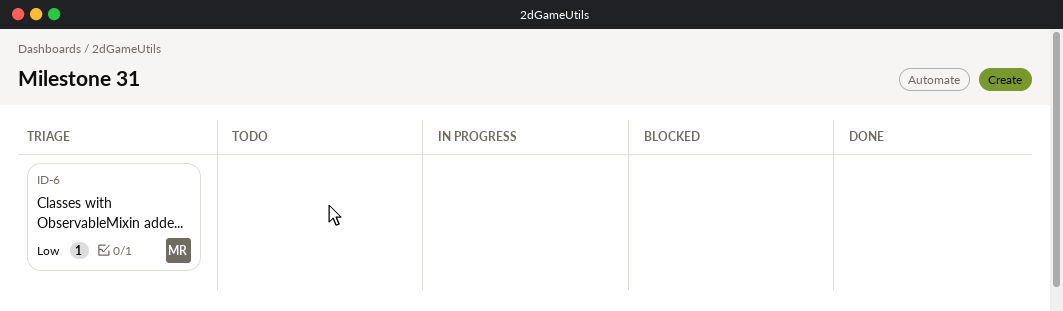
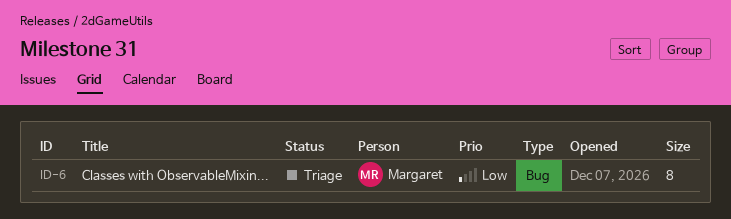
ID-6, estimate: 1 -> 8

